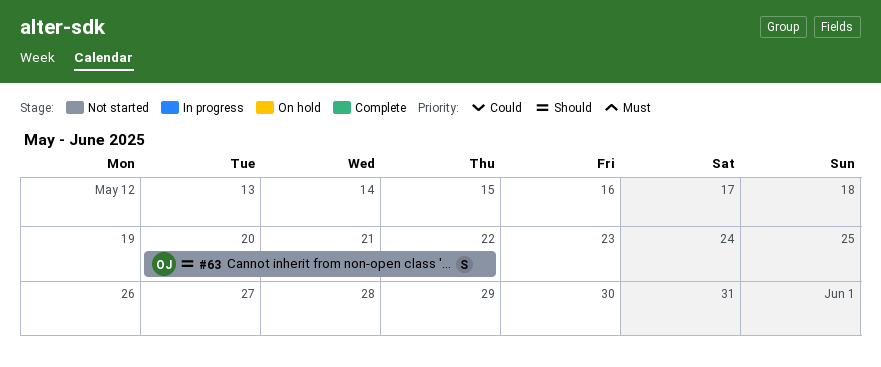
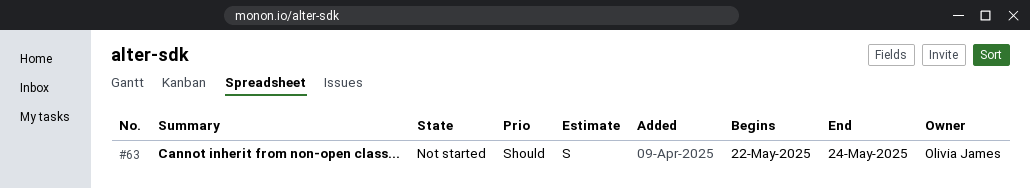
#63, start: May 20 -> May 22
#63, due: May 22 -> May 24

